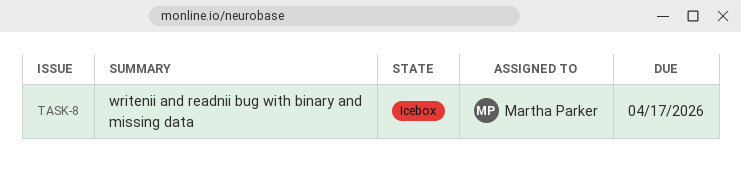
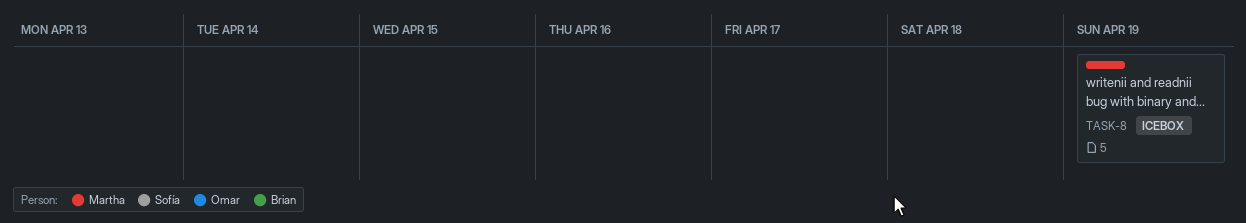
TASK-8, due: Apr 17 -> Apr 19

